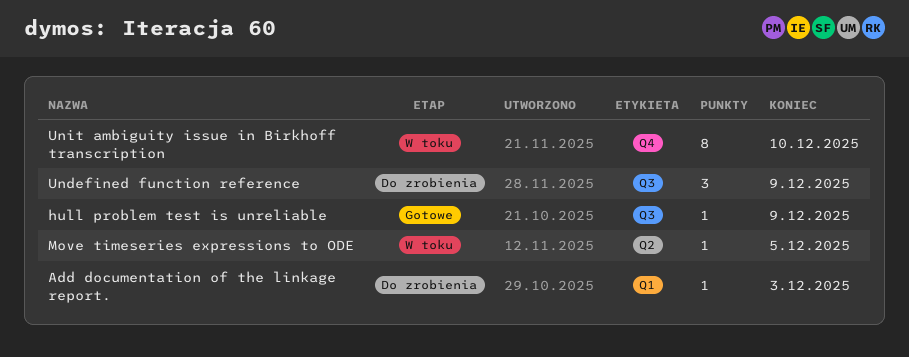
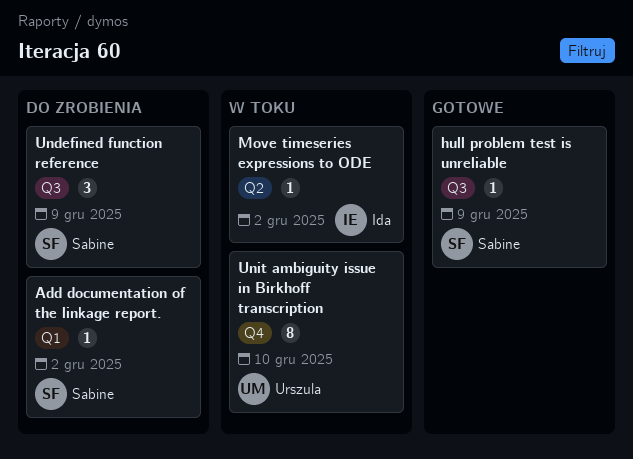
Add documentation of the linkage report., due: Dec 3 -> Dec 2
Move timeseries expressions to ODE, due: Dec 5 -> Dec 2

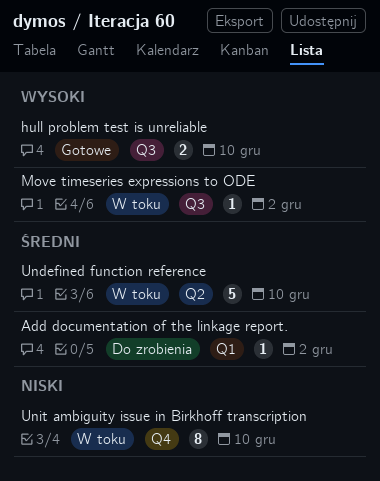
hull problem test is unreliable, estimate: 1 -> 2
hull problem test is unreliable, due: Dec 9 -> Dec 10
Move timeseries expressions to ODE, label: Q2 -> Q3
Undefined function reference, status: Do zrobienia -> W toku
Undefined function reference, label: Q3 -> Q2
Undefined function reference, estimate: 3 -> 5
Undefined function reference, due: Dec 9 -> Dec 10

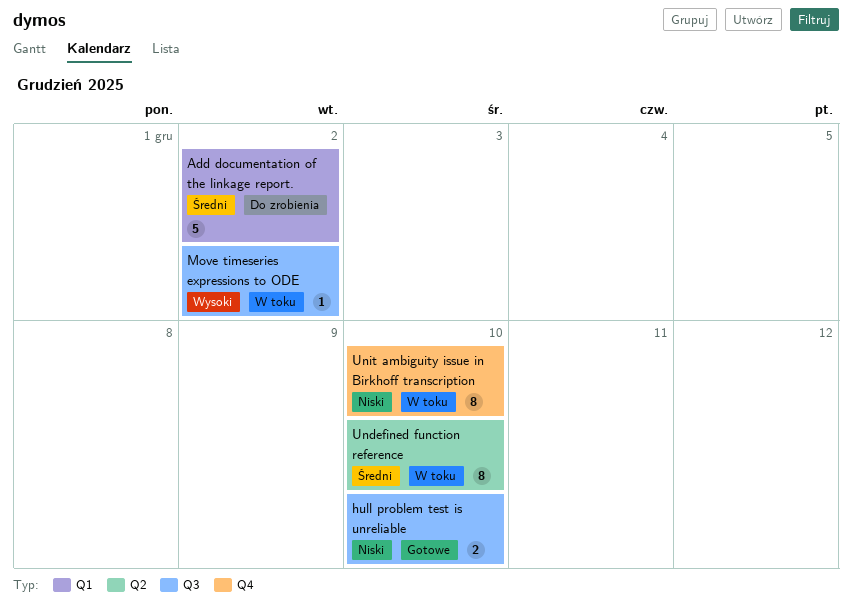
Add documentation of the linkage report., estimate: 1 -> 5
hull problem test is unreliable, priority: Wysoki -> Niski
Undefined function reference, estimate: 5 -> 8

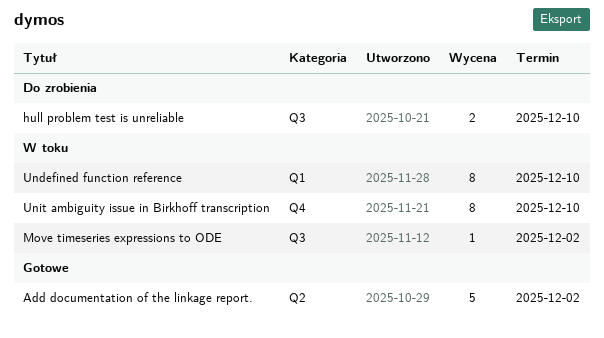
Add documentation of the linkage report., status: Do zrobienia -> Gotowe
Add documentation of the linkage report., label: Q1 -> Q2
hull problem test is unreliable, status: Gotowe -> Do zrobienia
Undefined function reference, label: Q2 -> Q1

